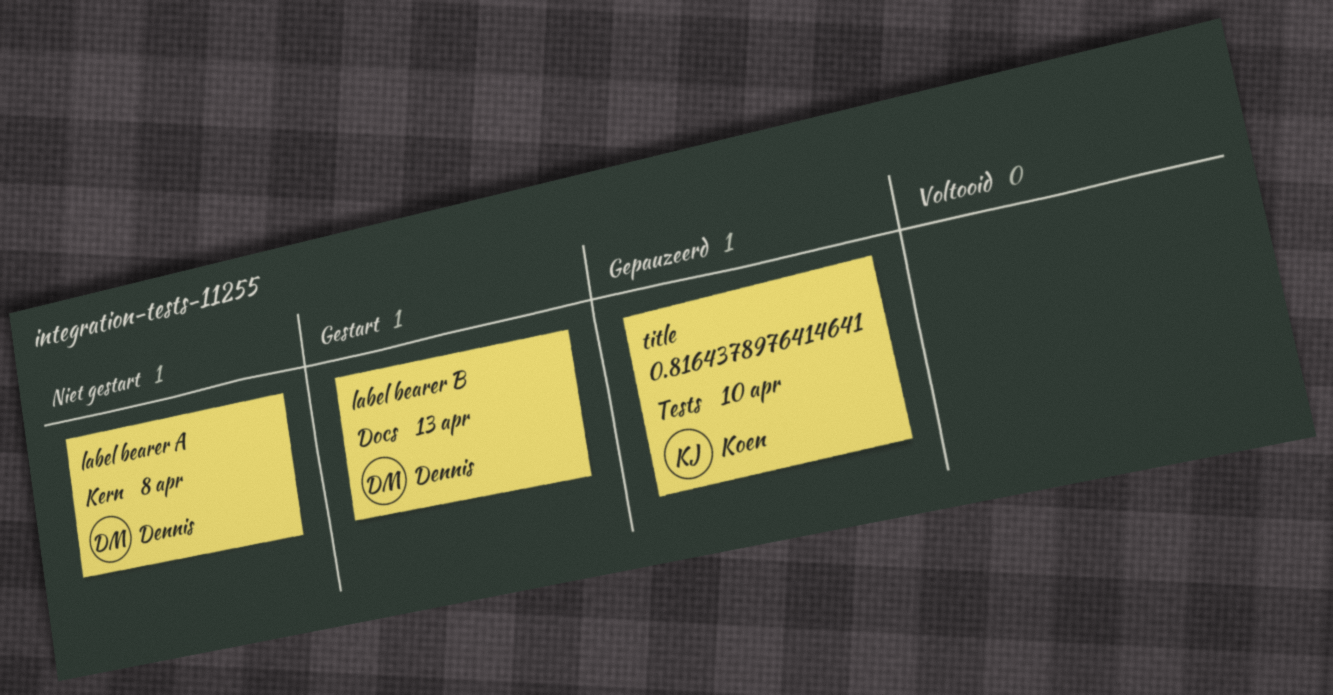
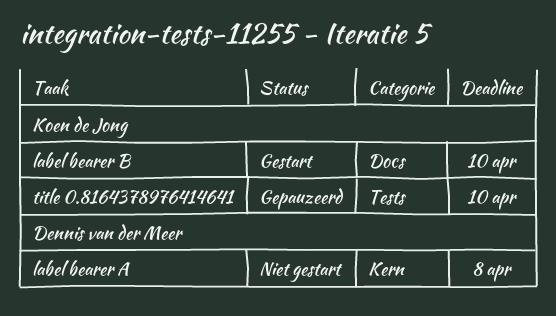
label bearer B, owner: Dennis van der Meer -> Koen de Jong
label bearer B, due: Apr 13 -> Apr 10

